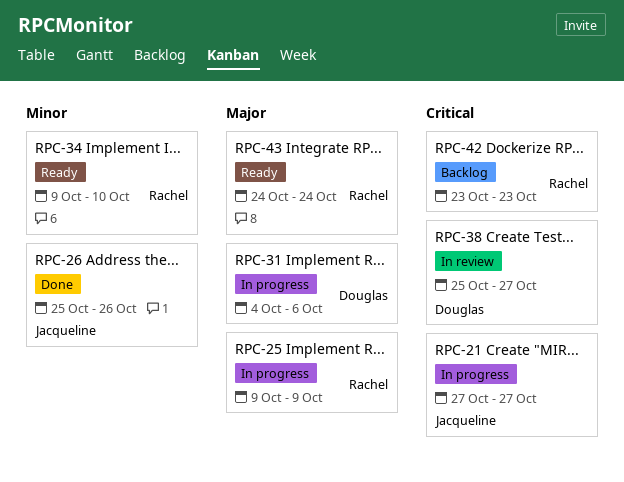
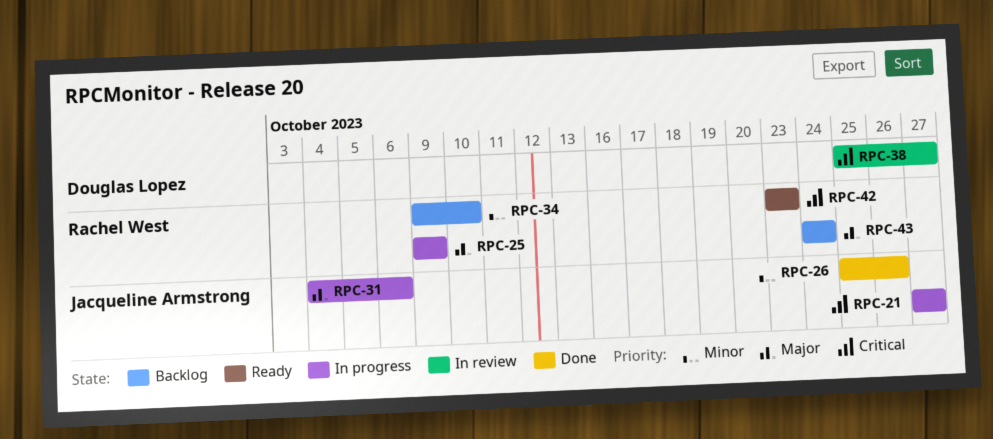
RPC-31, owner: Douglas Lopez -> Jacqueline Armstrong
RPC-34, status: Ready -> Backlog
RPC-42, status: Backlog -> Ready
RPC-43, status: Ready -> Backlog

